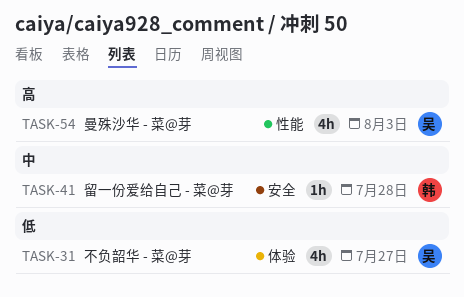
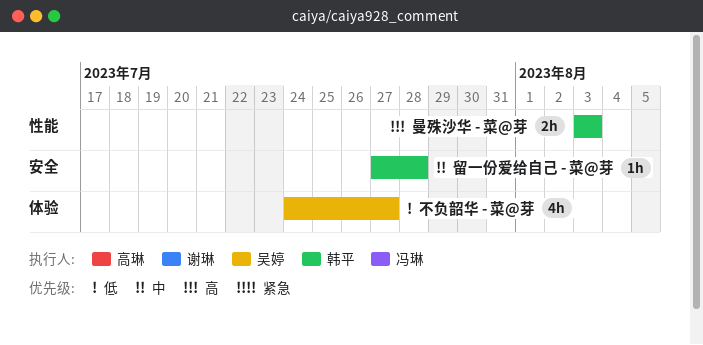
曼殊沙华 - 菜@芽, owner: 吴婷 -> 韩平
曼殊沙华 - 菜@芽, estimate: 4h -> 2h

